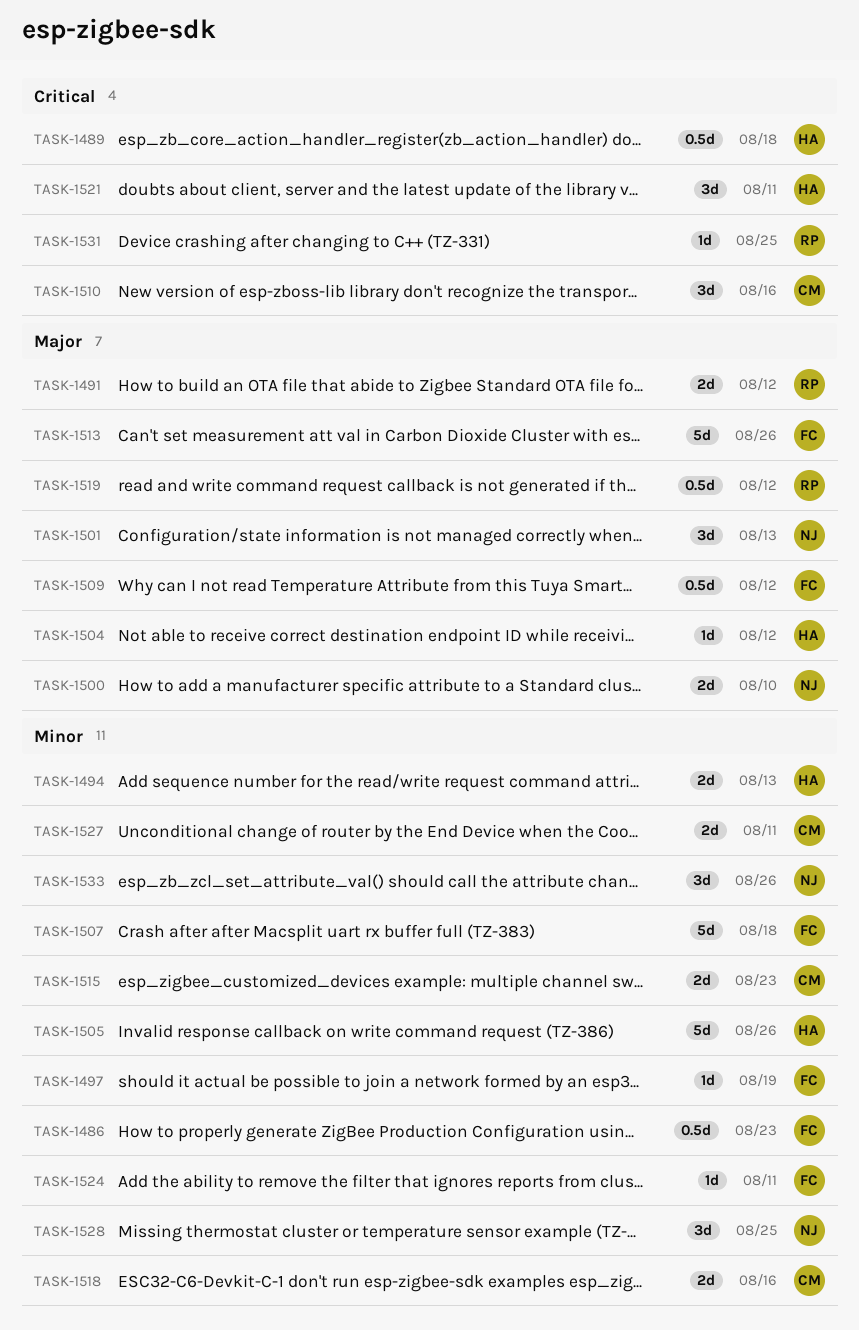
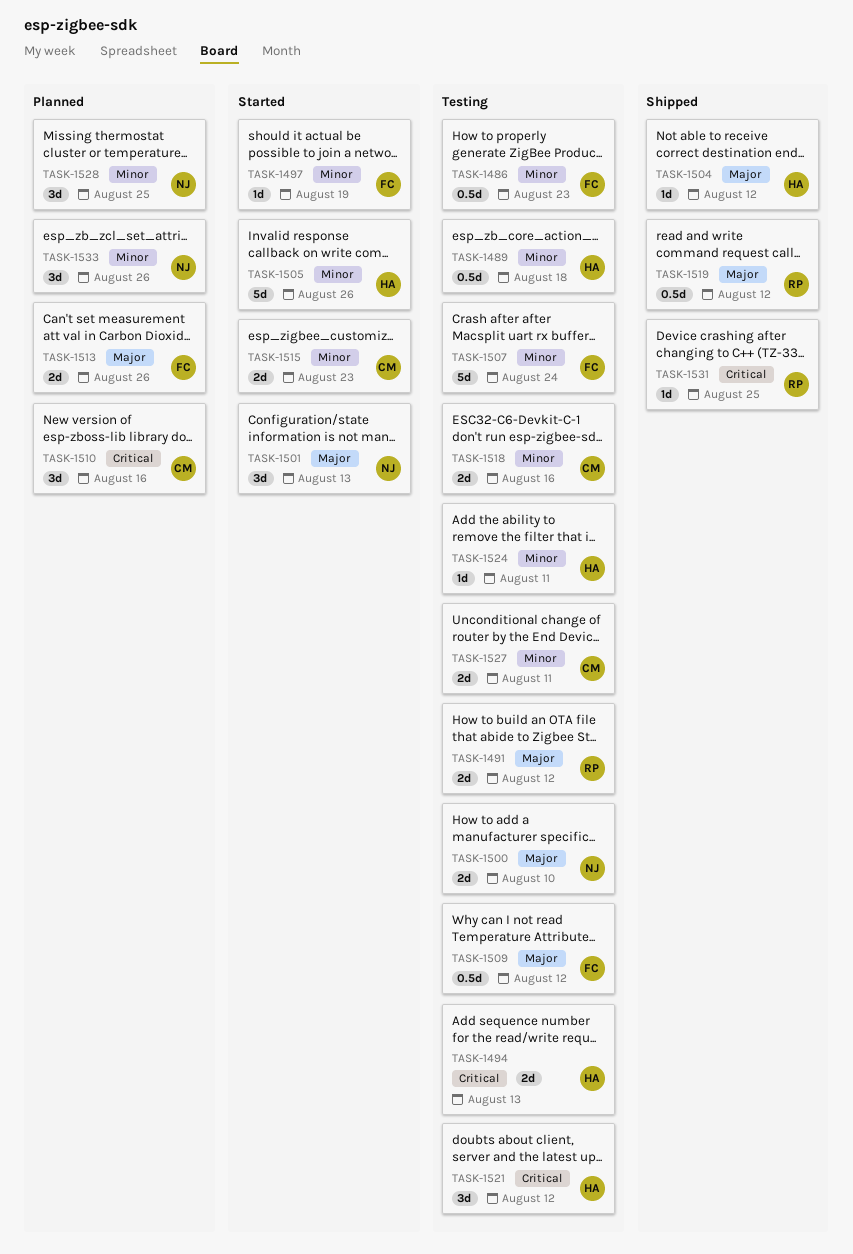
TASK-1489, priority: Critical -> Minor
TASK-1494, priority: Minor -> Critical
TASK-1507, due: Aug 18 -> Aug 24
TASK-1513, estimate: 5d -> 2d
TASK-1521, due: Aug 11 -> Aug 12
TASK-1524, owner: FC -> HA

